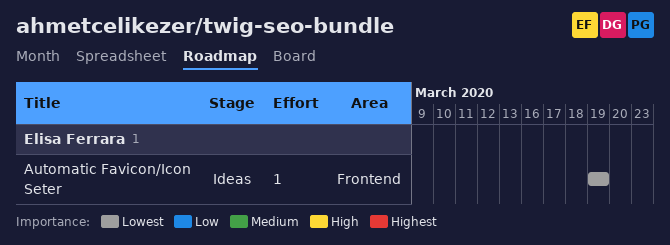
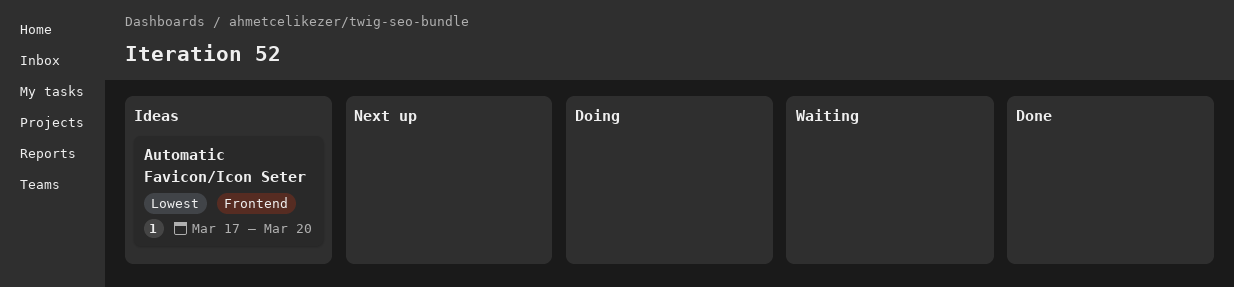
Automatic Favicon/Icon Seter, start: Mar 19 -> Mar 17
Automatic Favicon/Icon Seter, due: Mar 19 -> Mar 20

